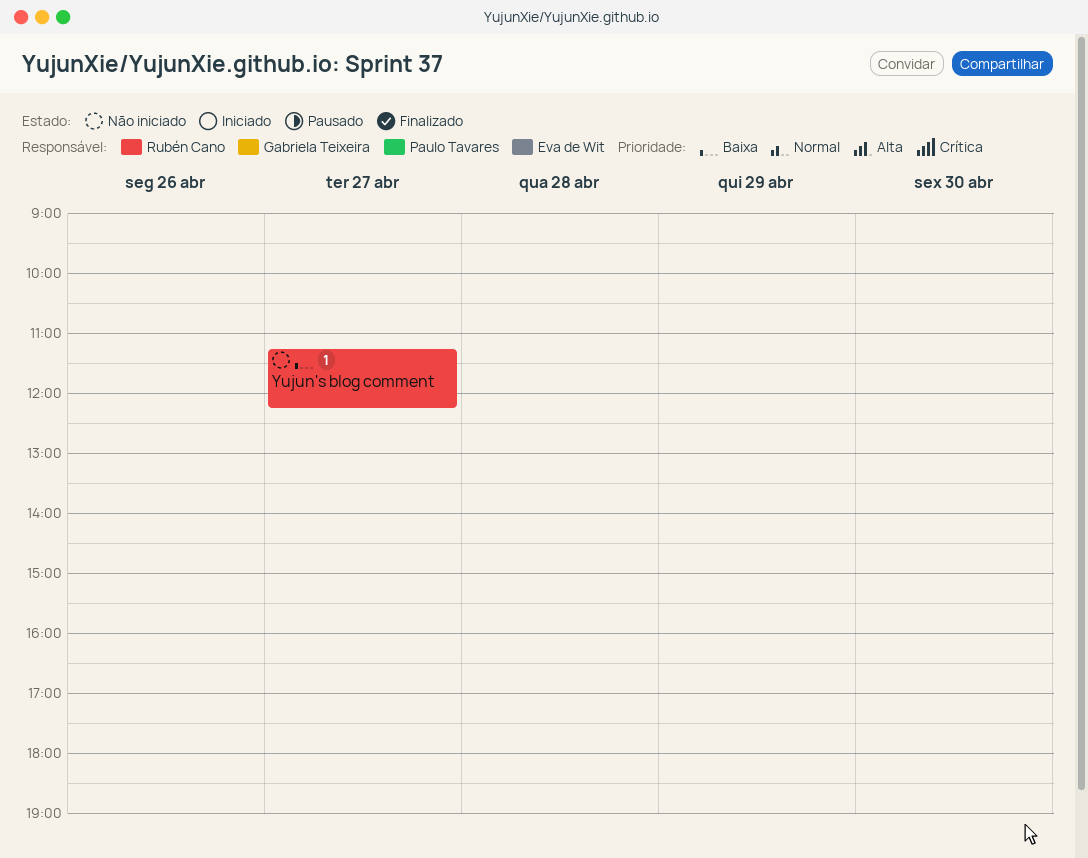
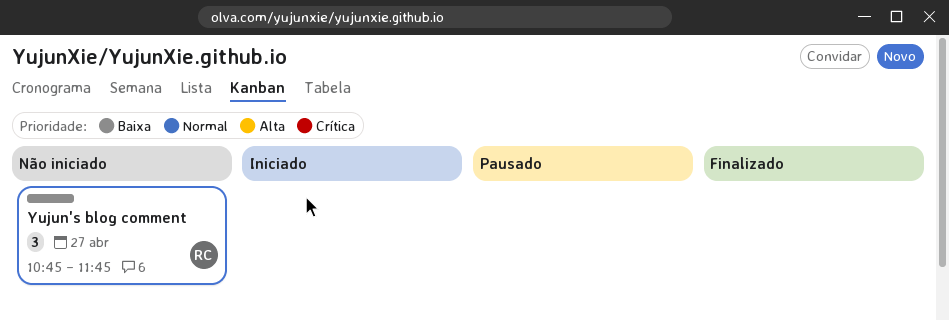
Yujun's blog comment, estimate: 1 -> 3
Yujun's blog comment, begins: 11:15 -> 10:45
Yujun's blog comment, ends: 12:15 -> 11:45

